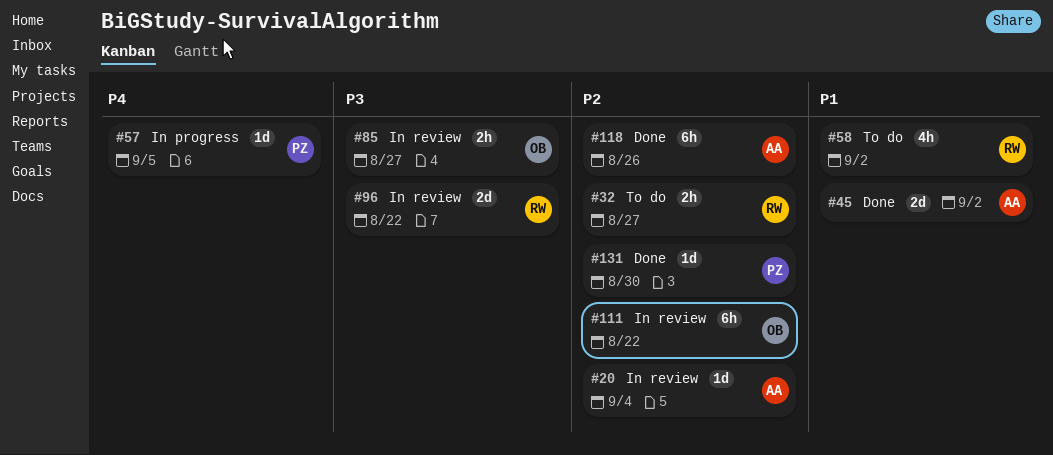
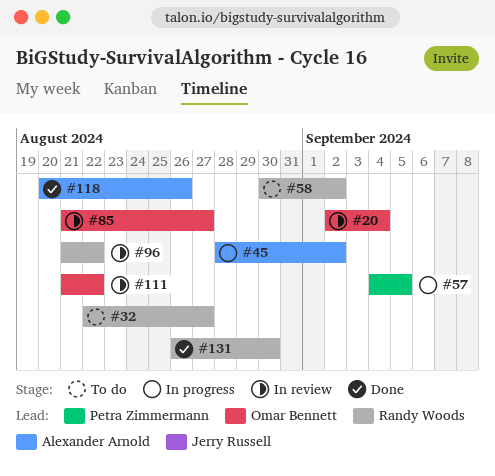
#20, owner: Alexander Arnold -> Omar Bennett
#45, status: Done -> In progress
#131, owner: Petra Zimmermann -> Randy Woods

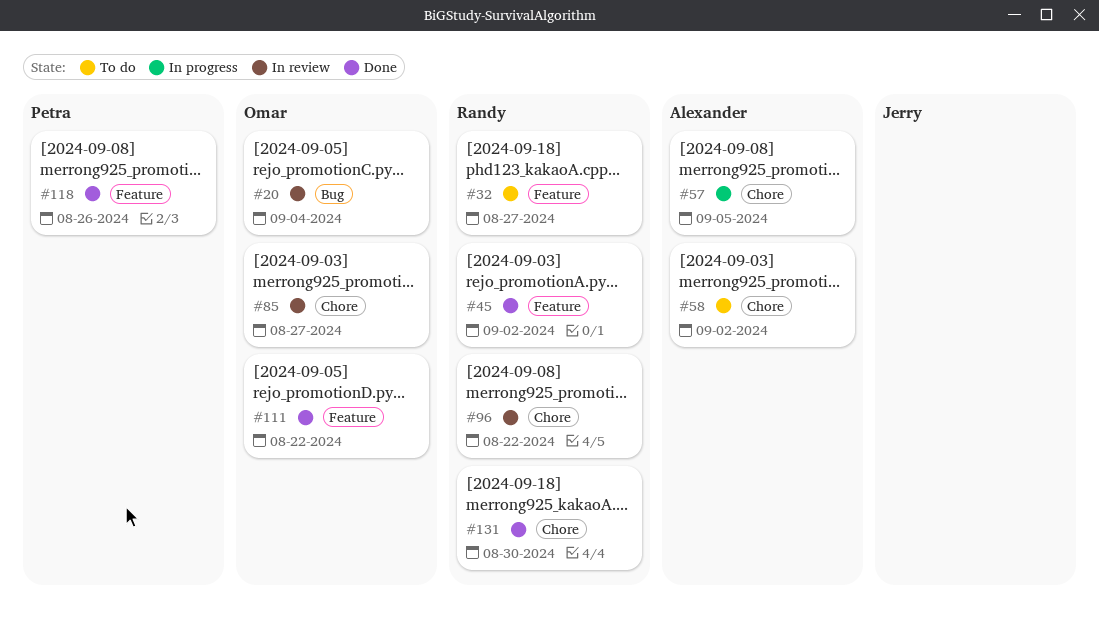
#45, status: In progress -> Done
#45, owner: Alexander Arnold -> Randy Woods
#57, owner: Petra Zimmermann -> Alexander Arnold
#58, owner: Randy Woods -> Alexander Arnold
#111, status: In review -> Done
#118, owner: Alexander Arnold -> Petra Zimmermann

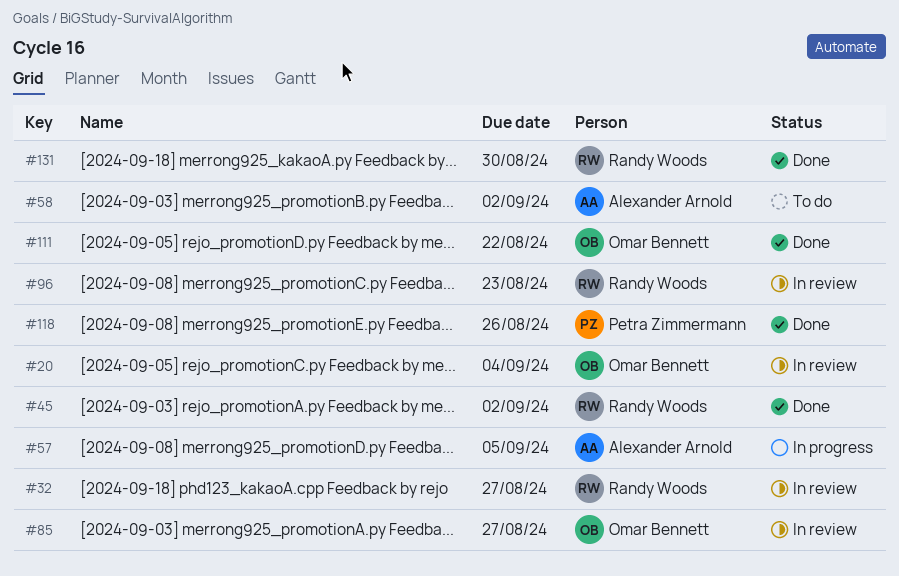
#32, status: To do -> In review
#96, due: Aug 22 -> Aug 23

